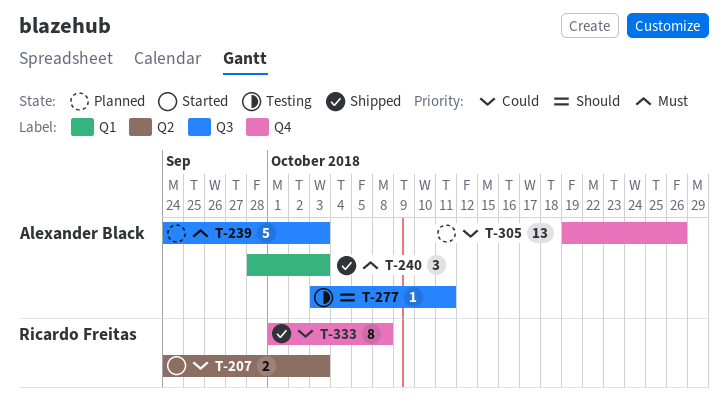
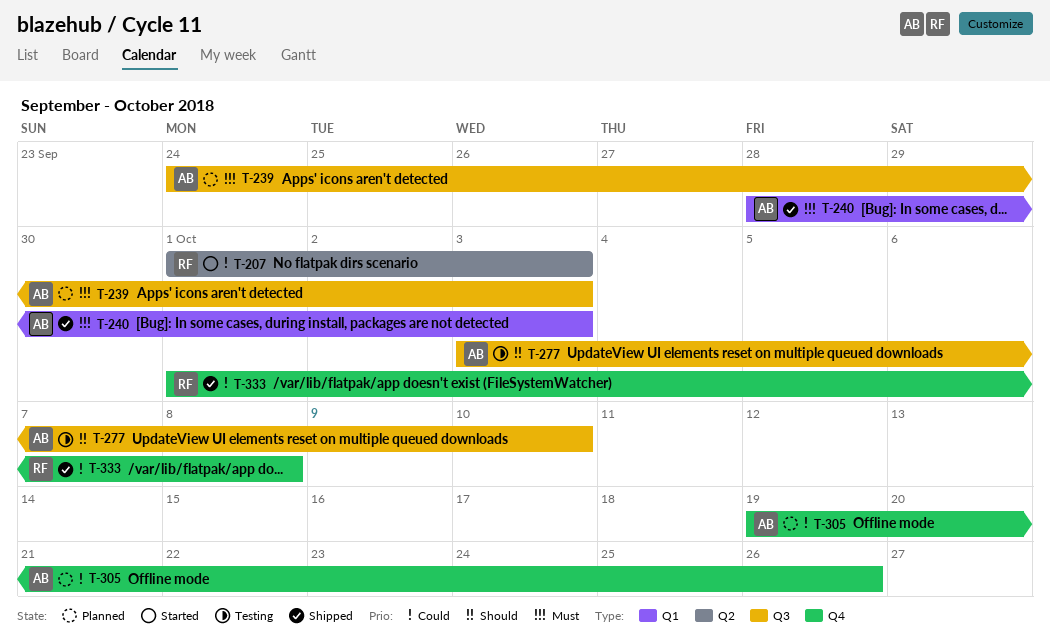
T-207, start: Sep 24 -> Oct 1
T-277, due: Oct 11 -> Oct 10

